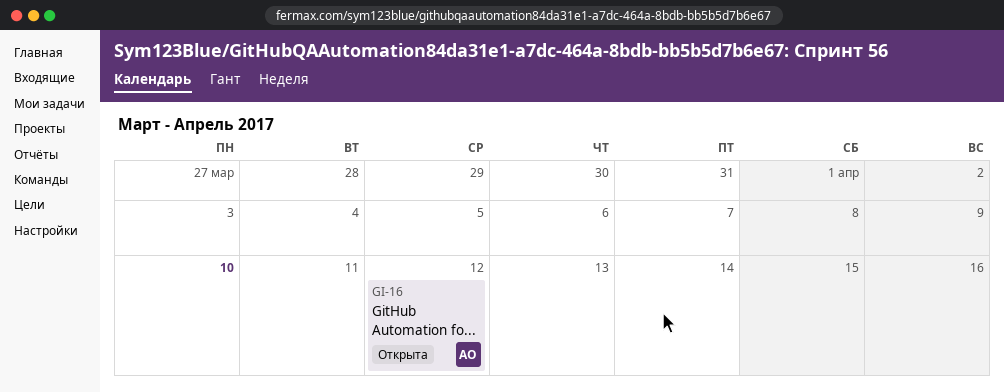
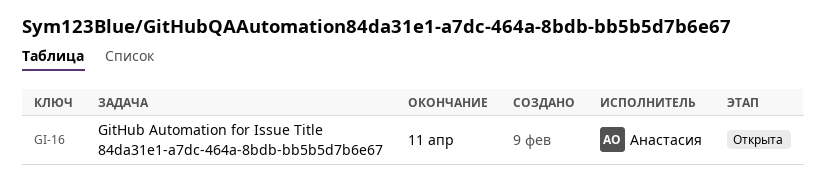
GI-16, due: Apr 12 -> Apr 11

